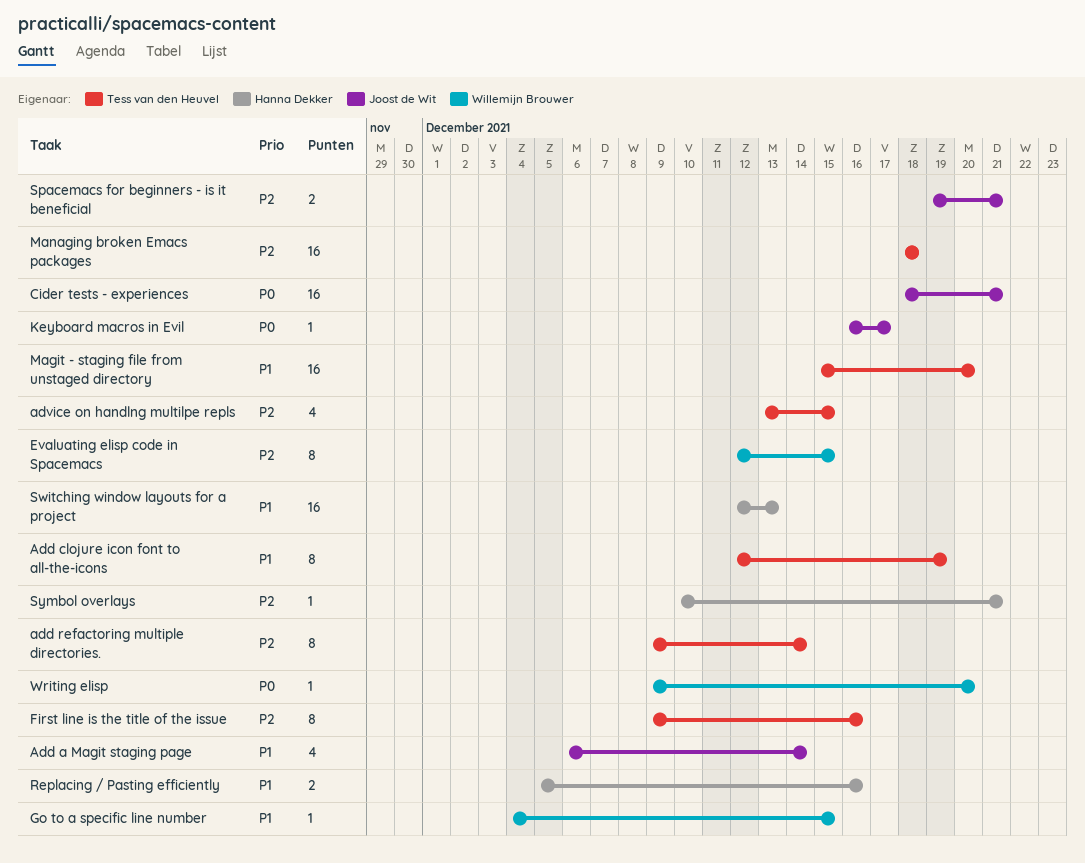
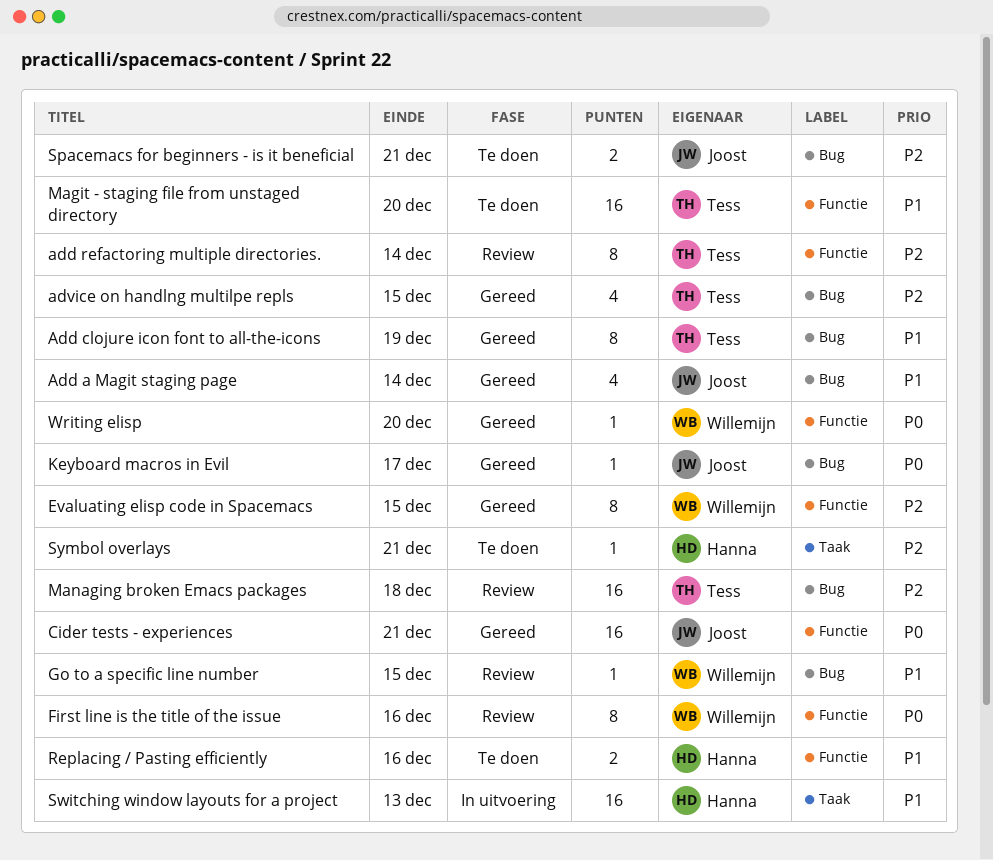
First line is the title of the issue, owner: Tess van den Heuvel -> Willemijn Brouwer
First line is the title of the issue, priority: P2 -> P0

